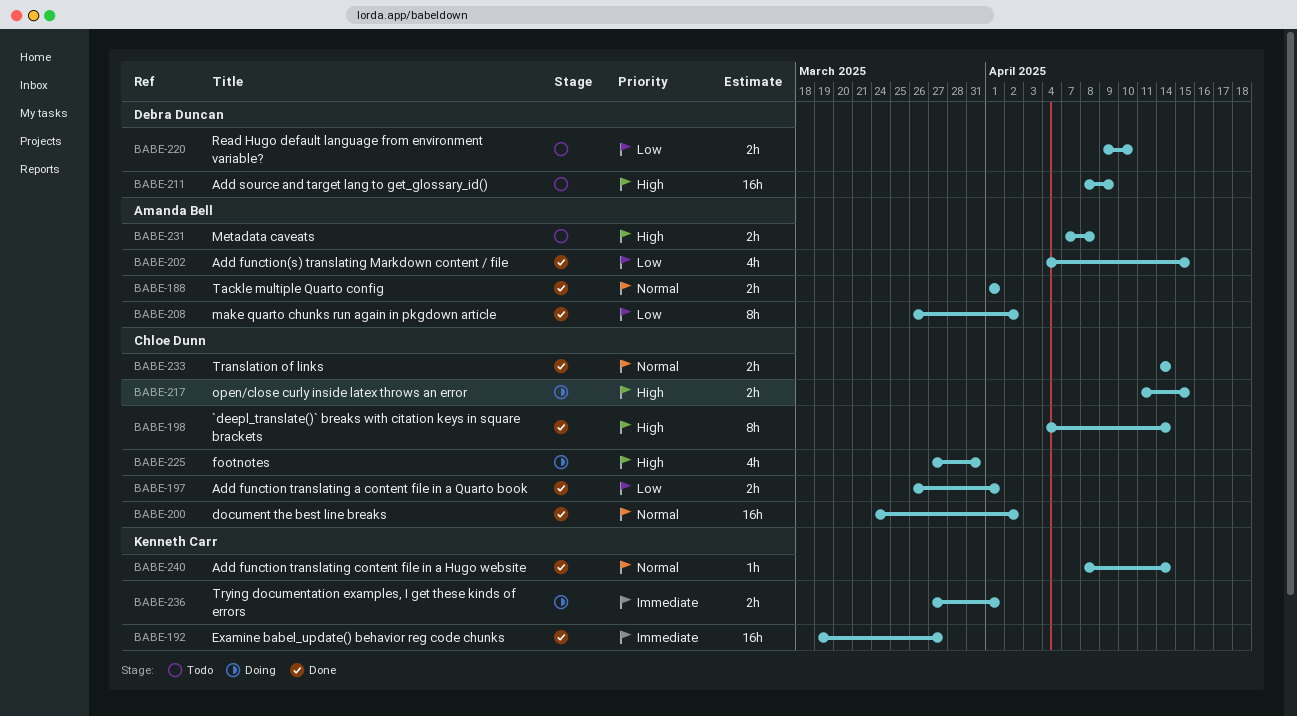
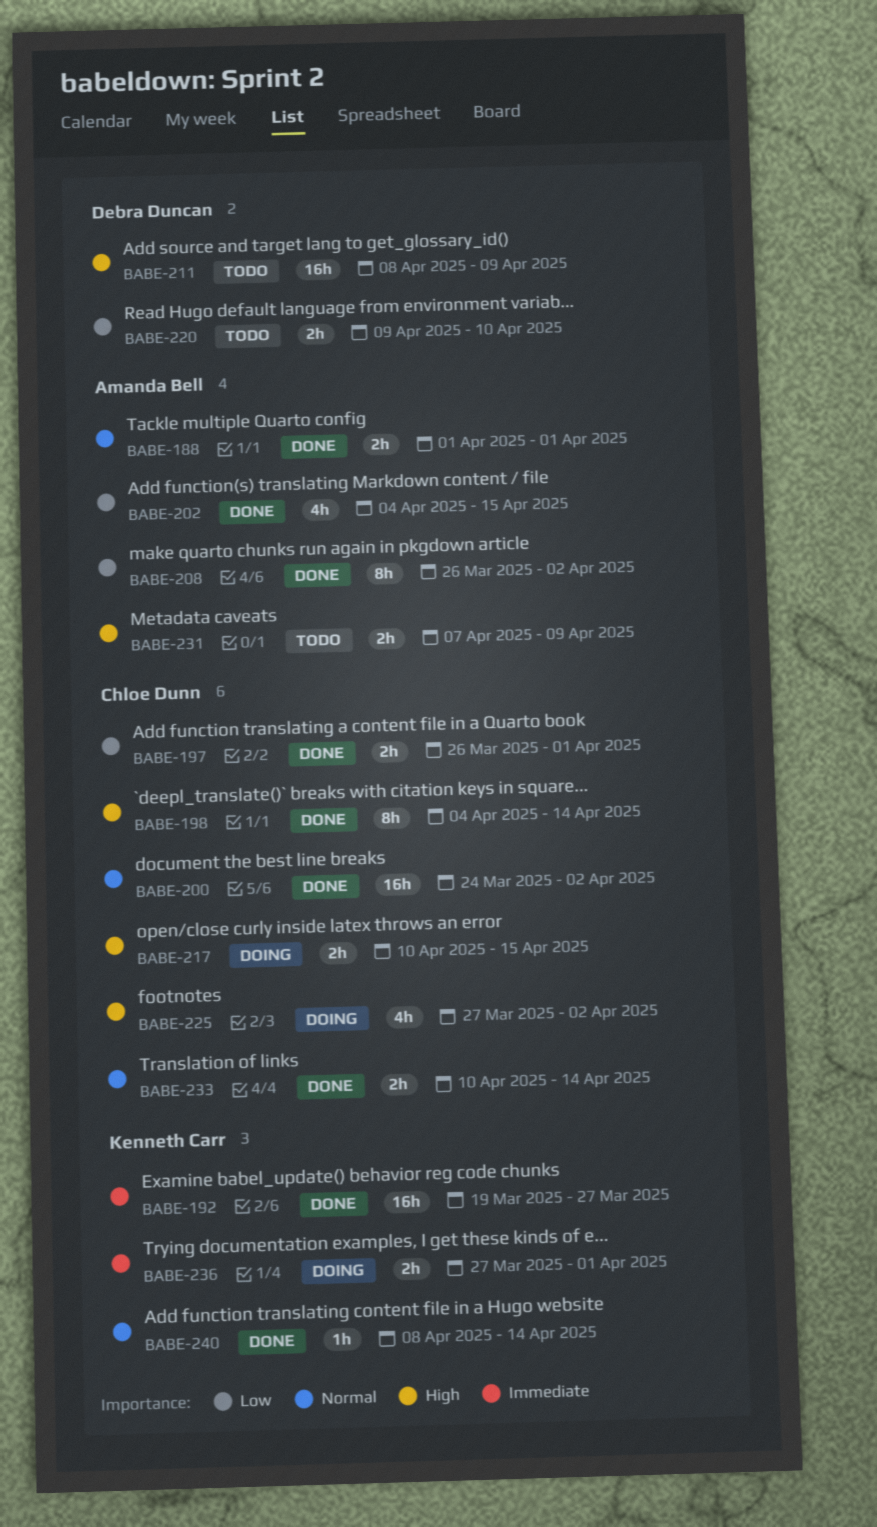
BABE-217, start: Apr 11 -> Apr 10
BABE-225, due: Mar 31 -> Apr 2
BABE-231, due: Apr 8 -> Apr 9
BABE-233, start: Apr 14 -> Apr 10

